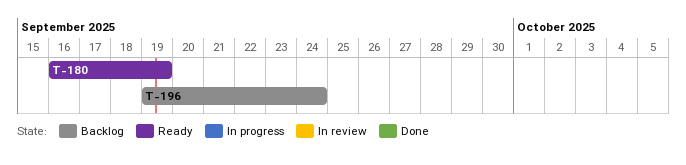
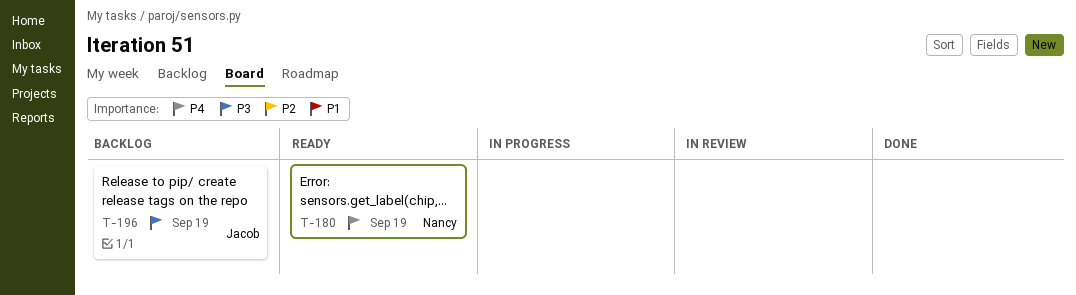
T-196, due: Sep 24 -> Sep 19

